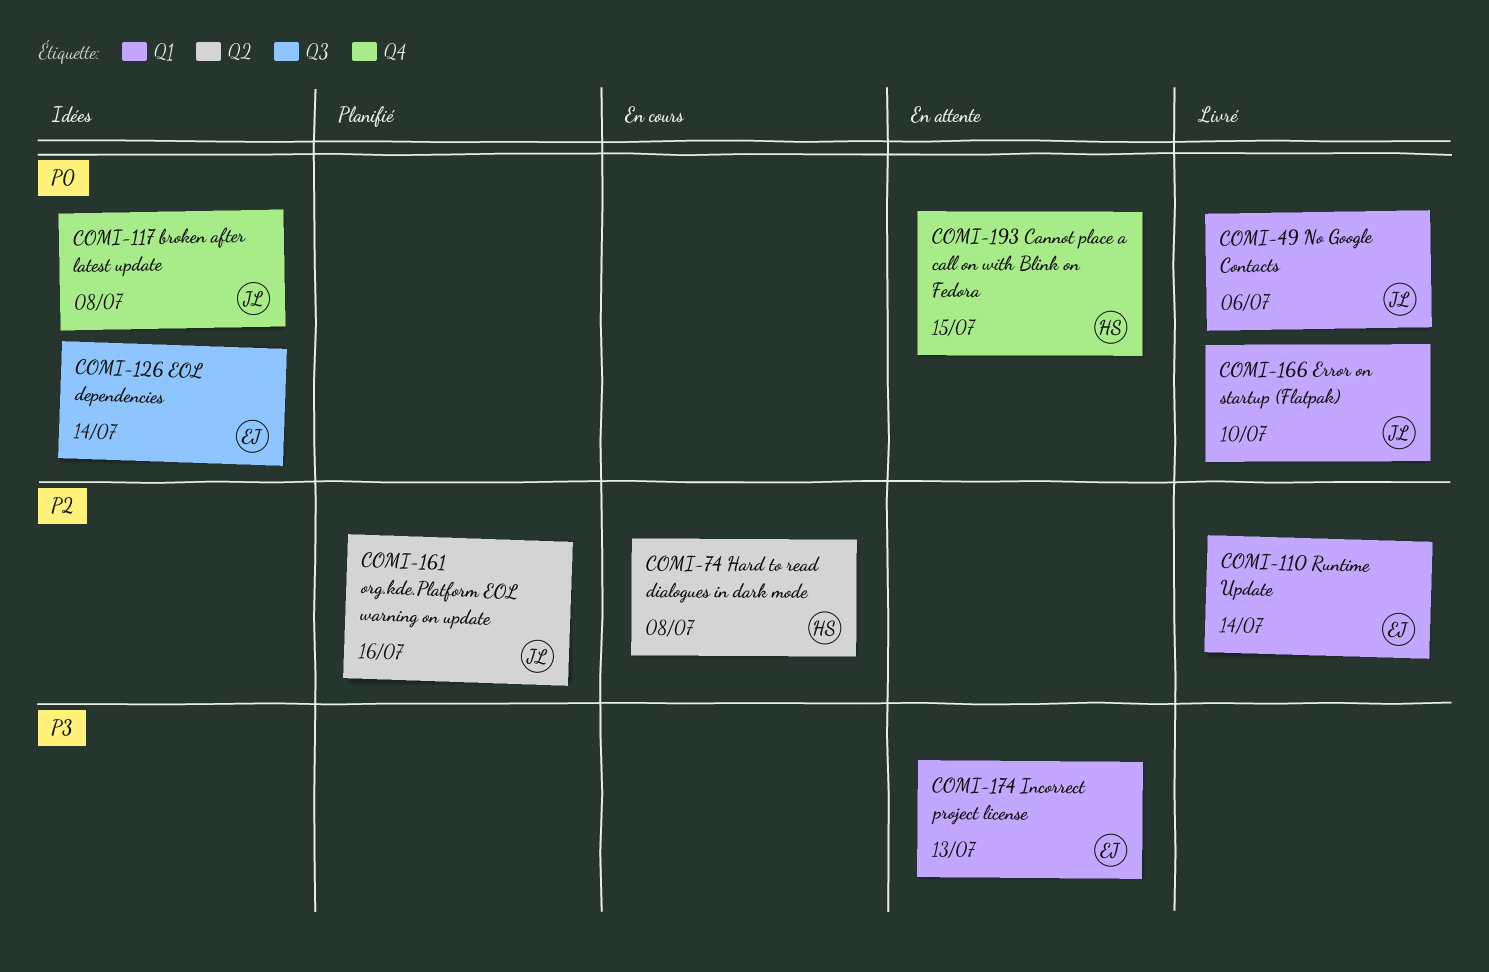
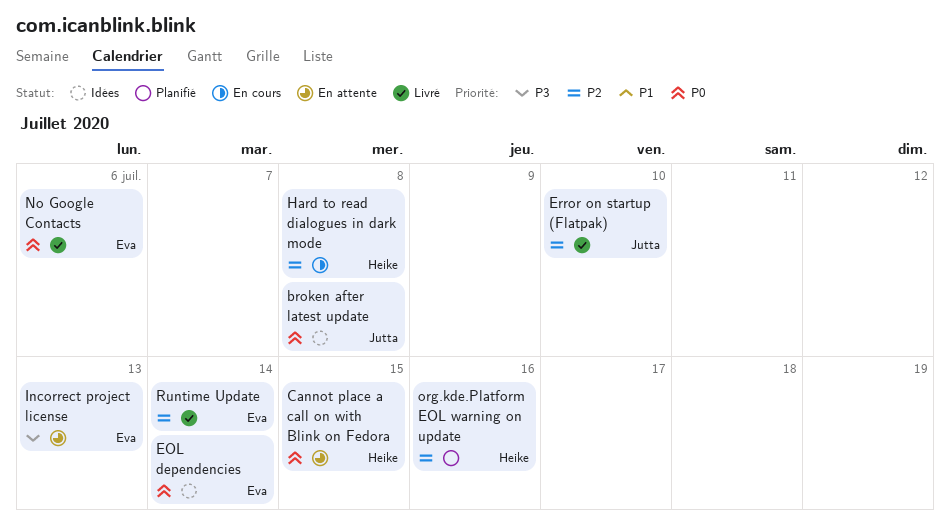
Error on startup (Flatpak), priority: P0 -> P2
No Google Contacts, owner: Jutta -> Eva
org.kde.Platform EOL warning on update, owner: Jutta -> Heike

